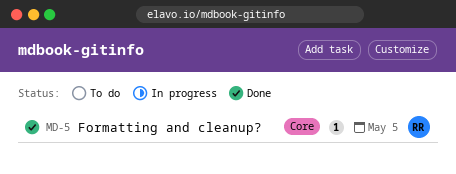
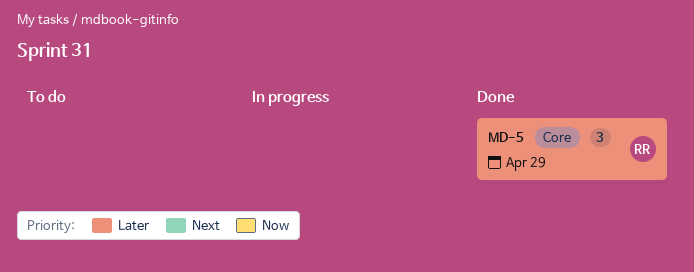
MD-5, estimate: 1 -> 3
MD-5, due: May 5 -> Apr 29

